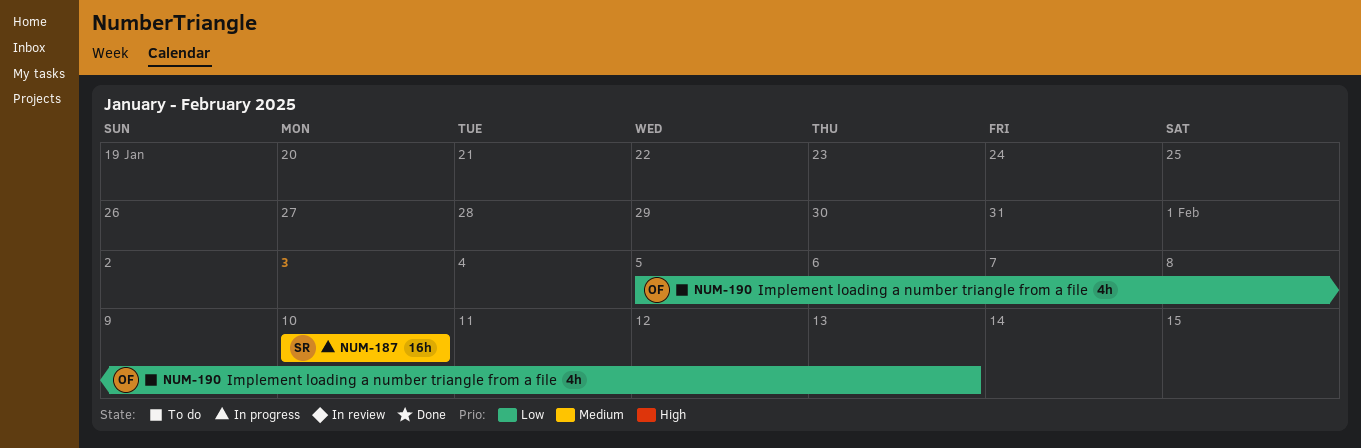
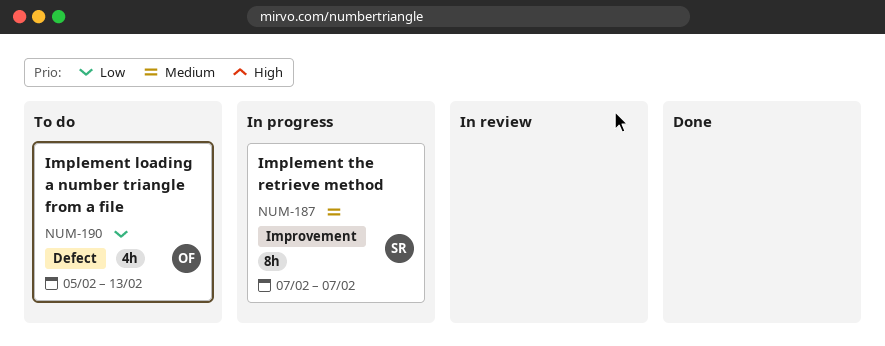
NUM-187, estimate: 16h -> 8h
NUM-187, start: Feb 10 -> Feb 7
NUM-187, due: Feb 10 -> Feb 7

